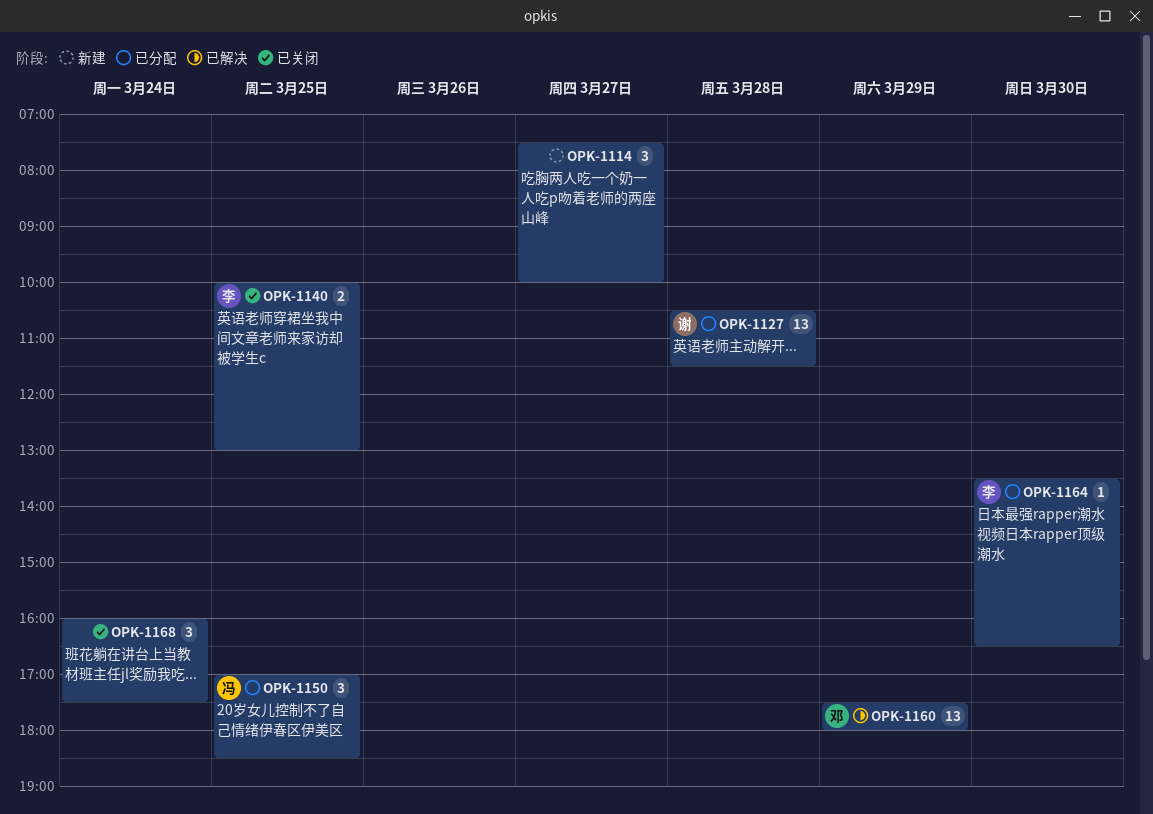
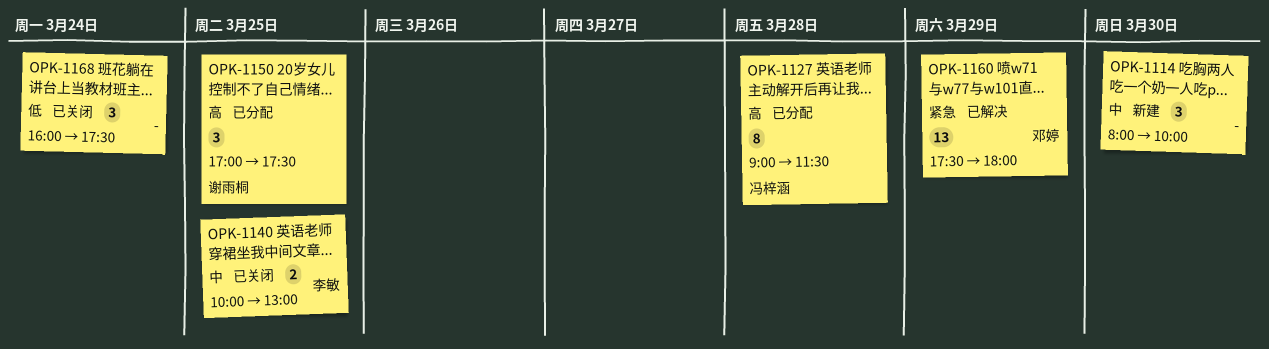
OPK-1114, day: Mar 27 -> Mar 30
OPK-1114, begins: 07:30 -> 08:00
OPK-1127, owner: 谢雨桐 -> 冯梓涵
OPK-1127, estimate: 13 -> 8
OPK-1127, begins: 10:30 -> 09:00
OPK-1150, owner: 冯梓涵 -> 谢雨桐
OPK-1150, ends: 18:30 -> 17:30
OPK-1164: present -> none

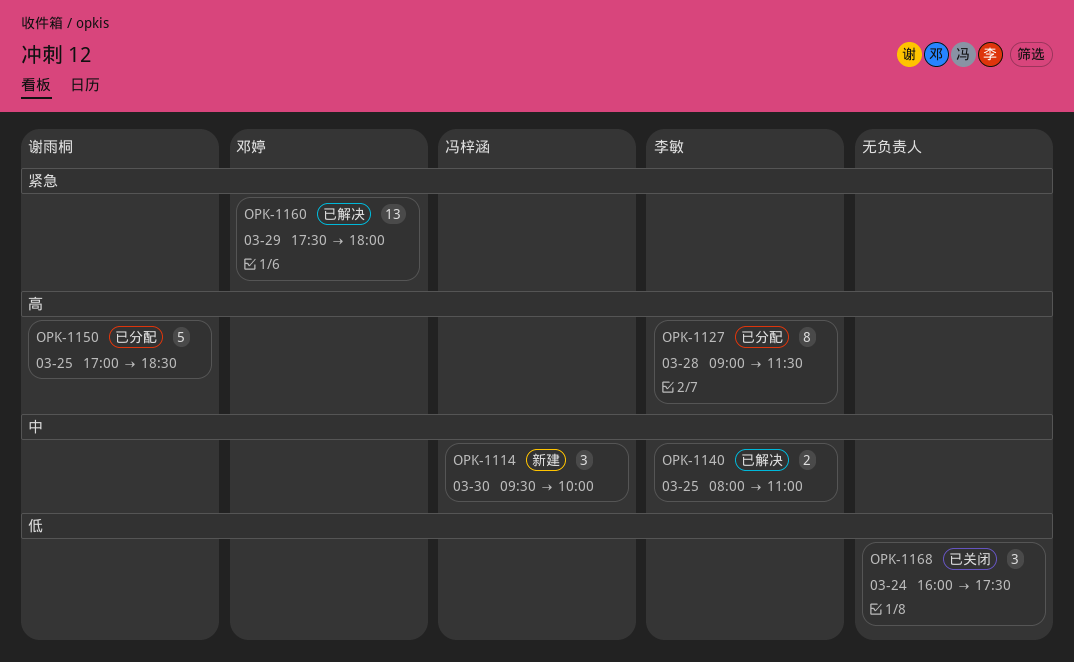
OPK-1114, owner: none -> 冯梓涵
OPK-1114, begins: 08:00 -> 09:30
OPK-1127, owner: 冯梓涵 -> 李敏
OPK-1140, status: 已关闭 -> 已解决
OPK-1140, begins: 10:00 -> 08:00
OPK-1140, ends: 13:00 -> 11:00
OPK-1150, estimate: 3 -> 5
OPK-1150, ends: 17:30 -> 18:30

